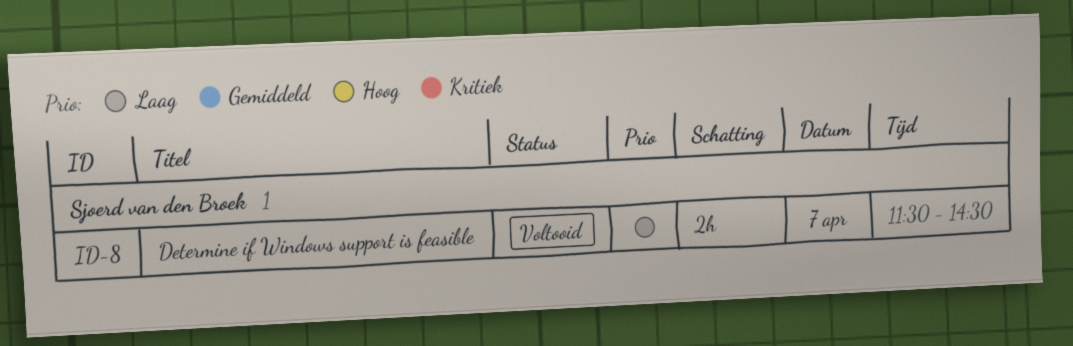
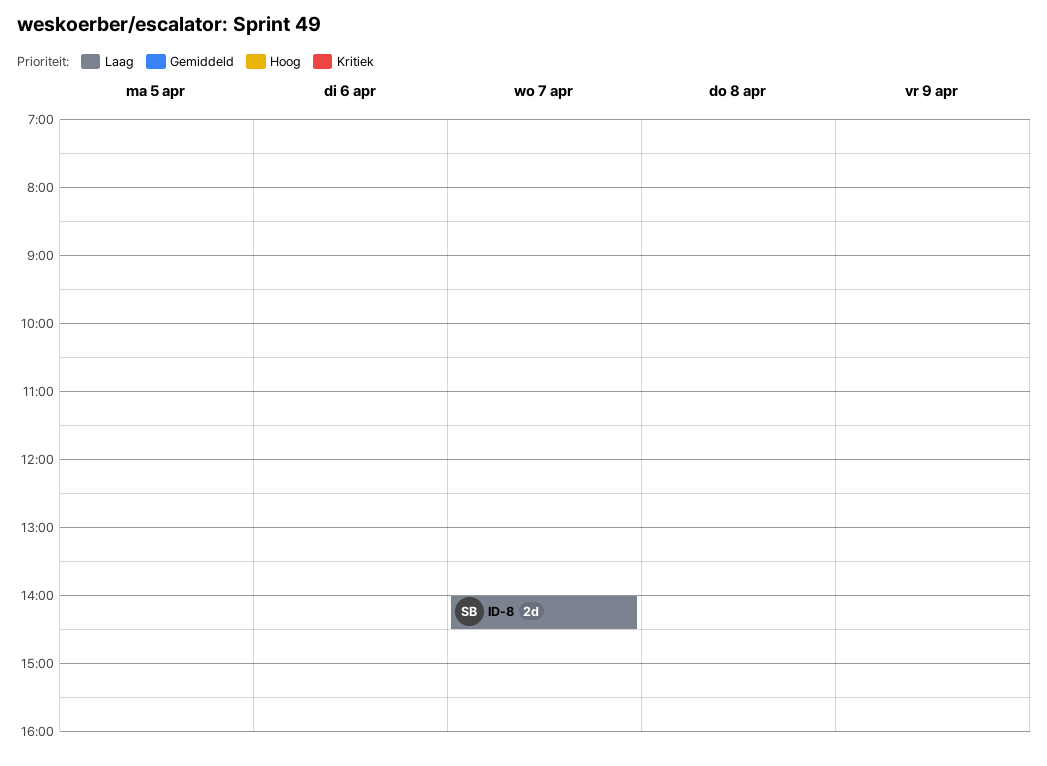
ID-8, estimate: 2h -> 2d
ID-8, begins: 11:30 -> 14:00

